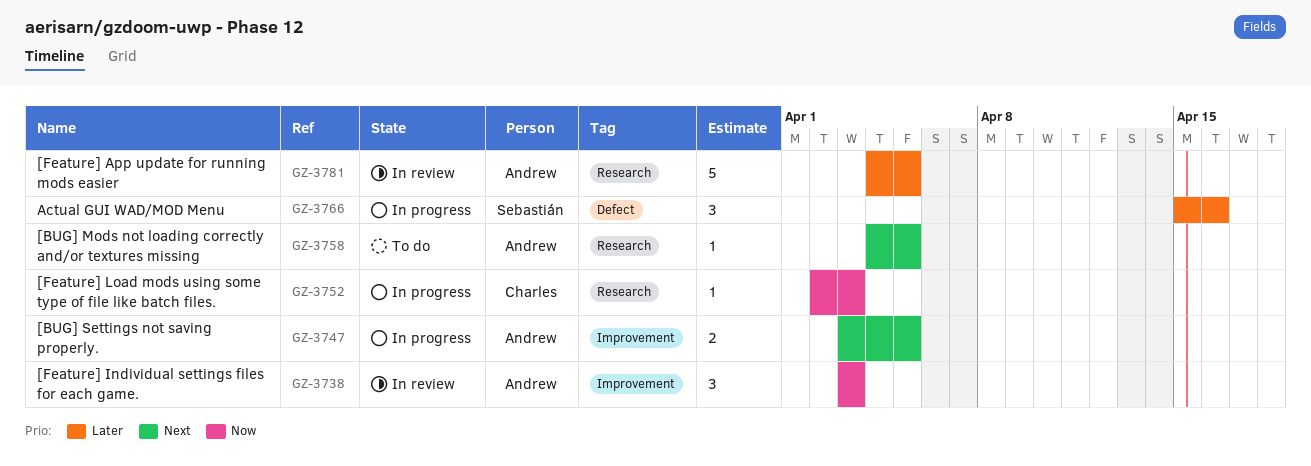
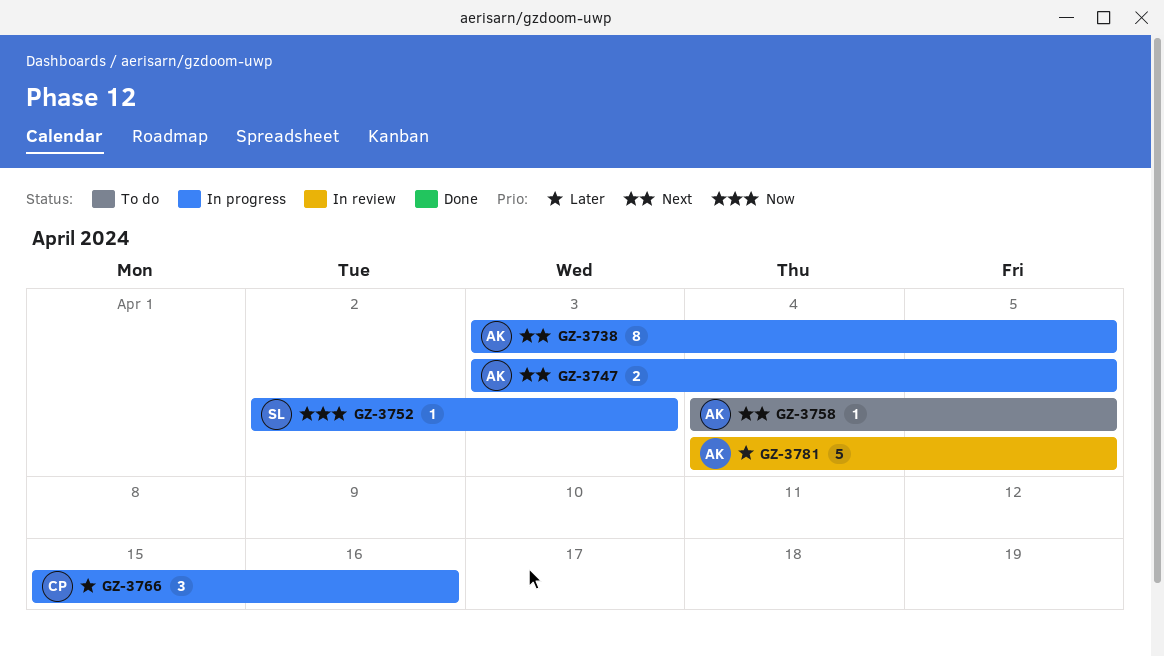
GZ-3738, status: In review -> In progress
GZ-3738, priority: Now -> Next
GZ-3738, estimate: 3 -> 8
GZ-3738, due: Apr 3 -> Apr 5
GZ-3752, owner: Charles -> Sebastián
GZ-3766, owner: Sebastián -> Charles

